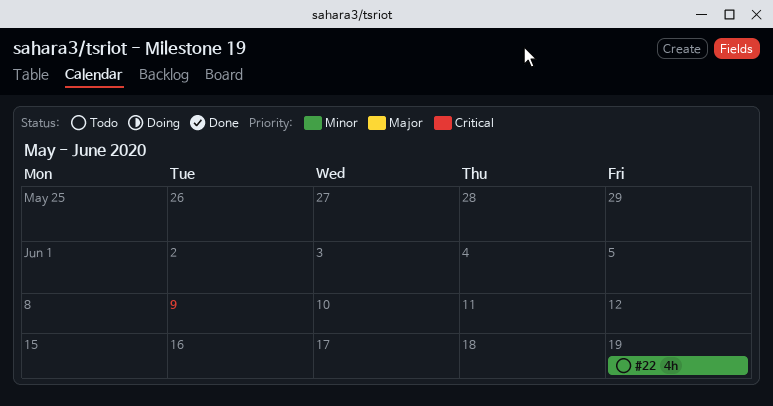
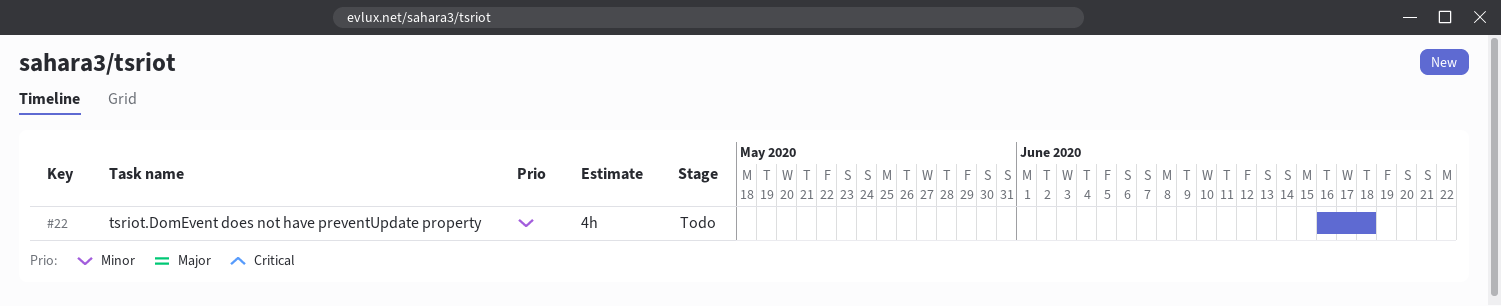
#22, start: Jun 19 -> Jun 16
#22, due: Jun 19 -> Jun 18

